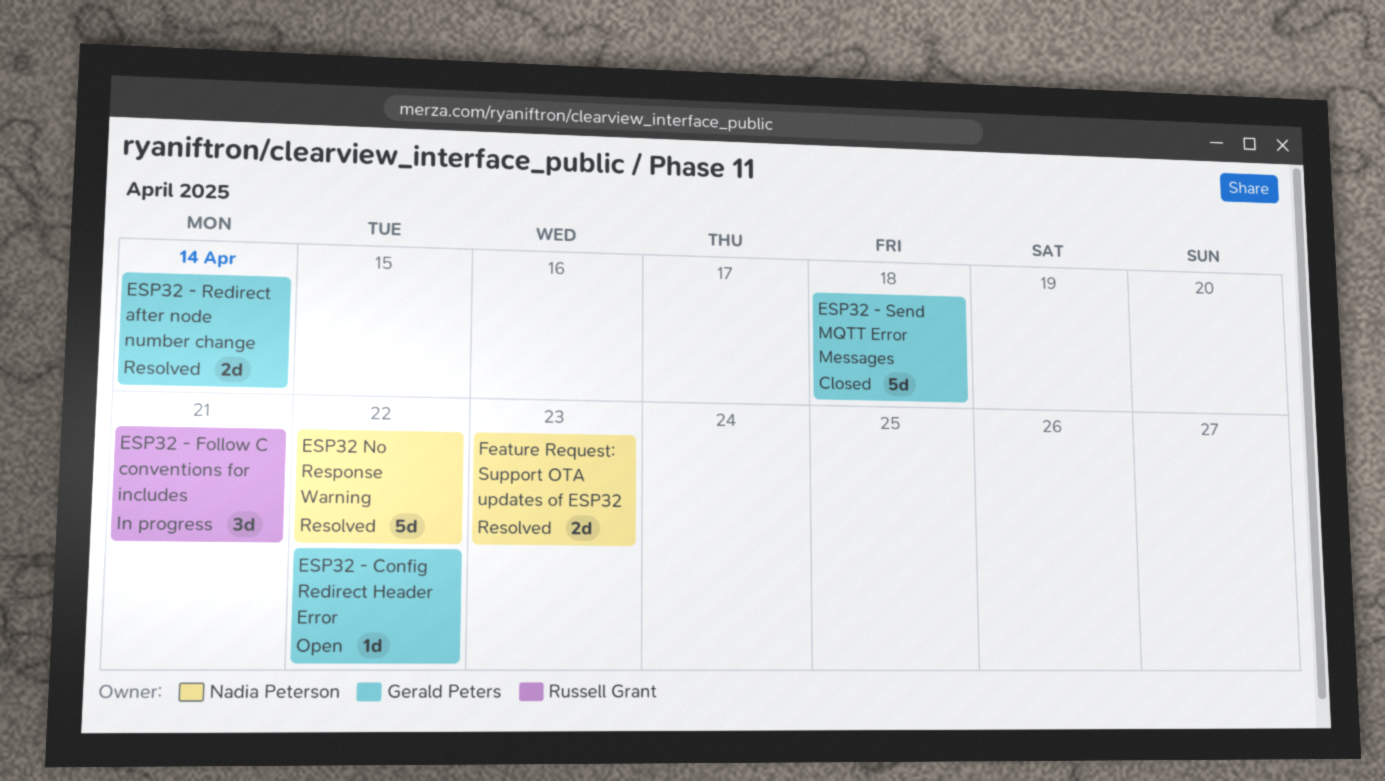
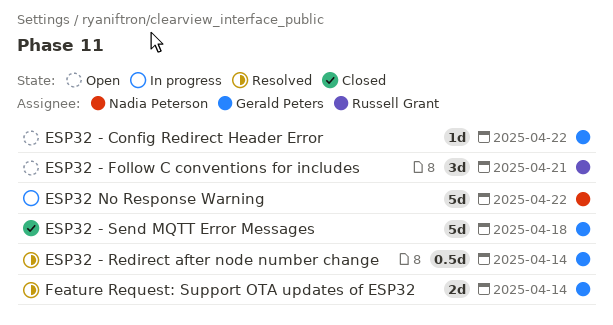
ESP32 - Follow C conventions for includes, status: In progress -> Open
ESP32 - Redirect after node number change, estimate: 2d -> 0.5d
ESP32 No Response Warning, status: Resolved -> In progress
Feature Request: Support OTA updates of ESP32, owner: Nadia Peterson -> Gerald Peters
Feature Request: Support OTA updates of ESP32, due: Apr 23 -> Apr 14

